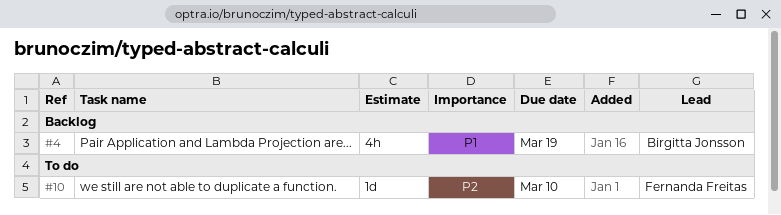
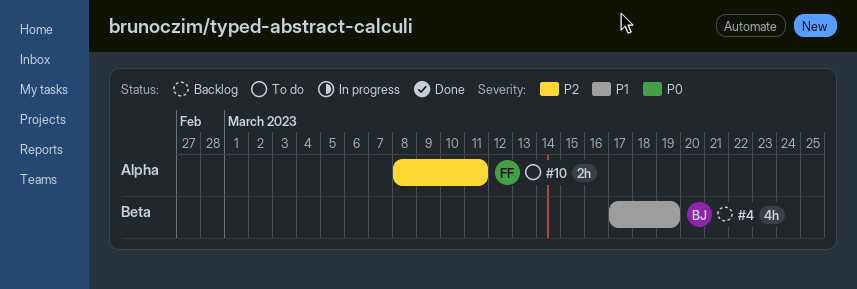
#10, estimate: 1d -> 2h
#10, due: Mar 10 -> Mar 11

